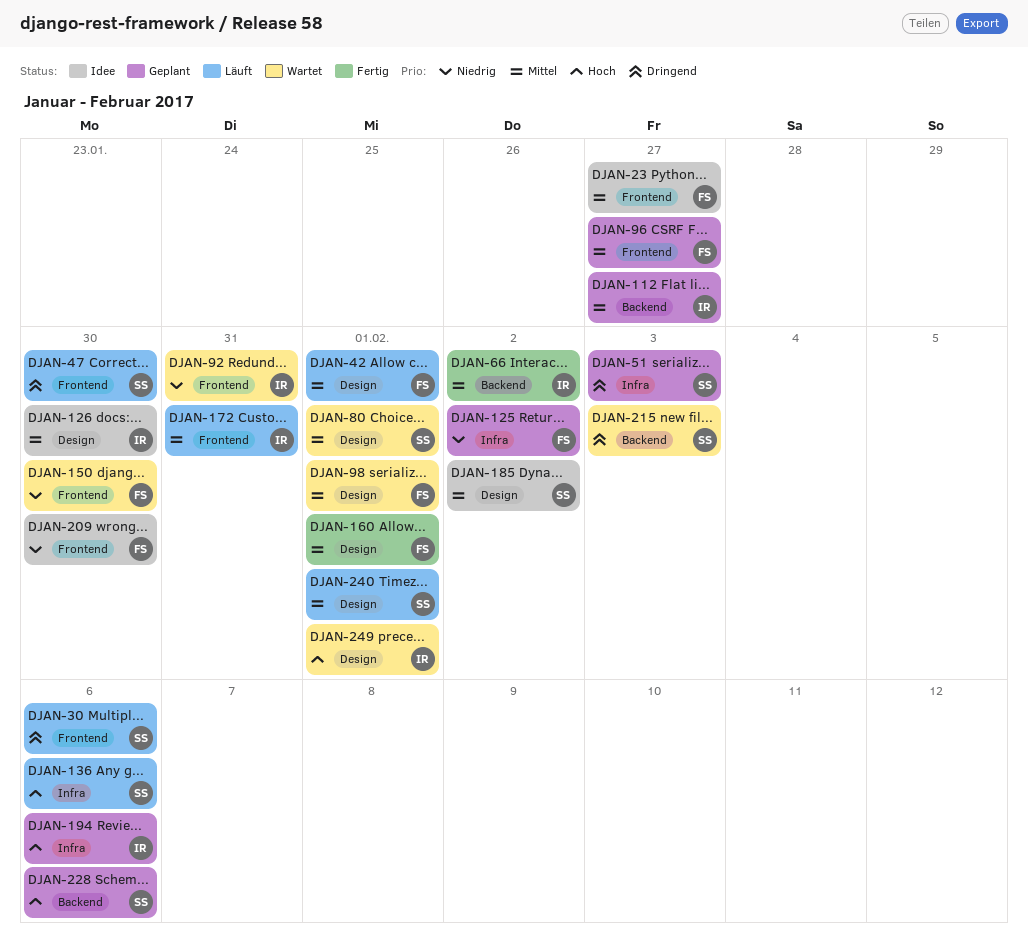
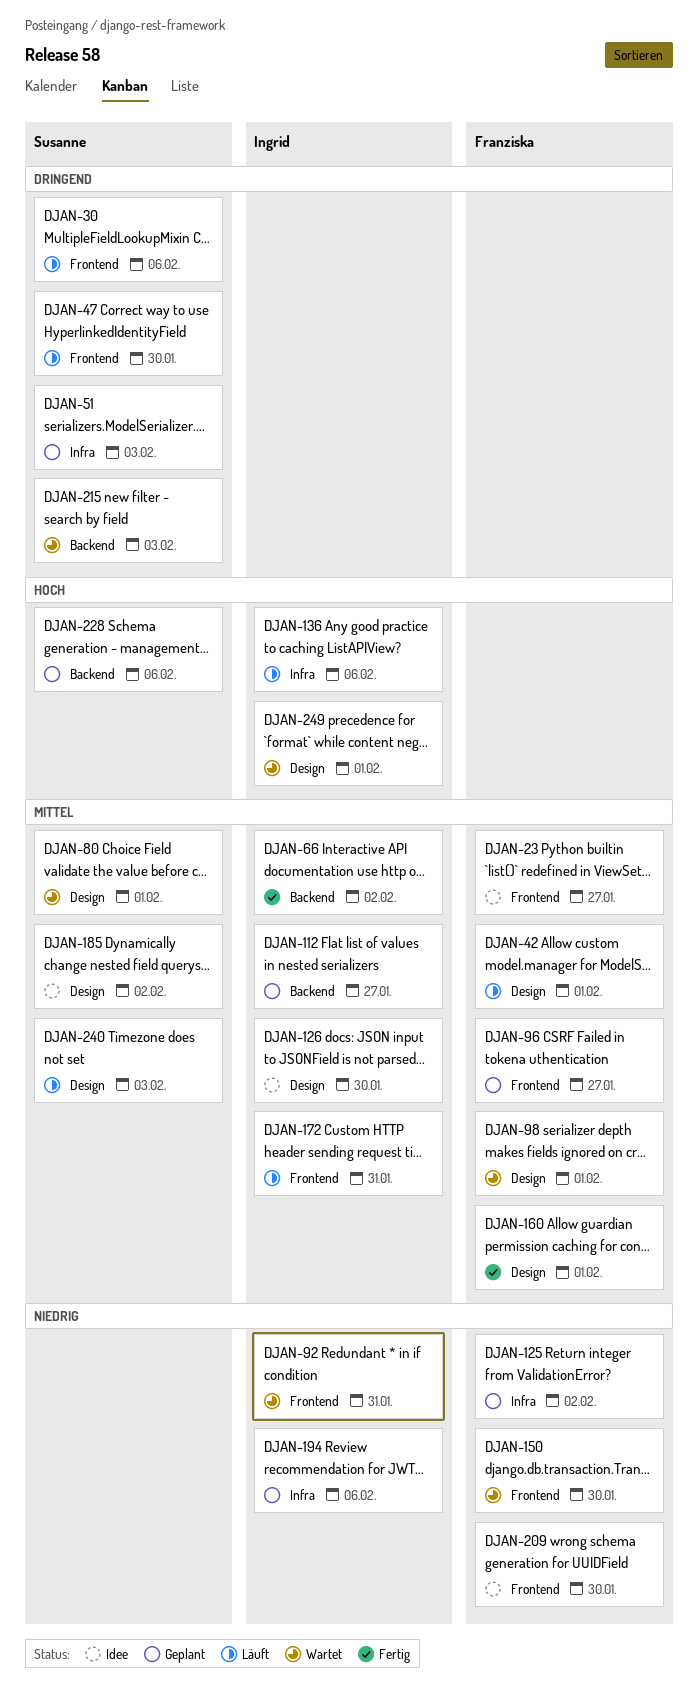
DJAN-136, owner: Susanne -> Ingrid
DJAN-194, priority: Hoch -> Niedrig
DJAN-240, due: Feb 1 -> Feb 3

